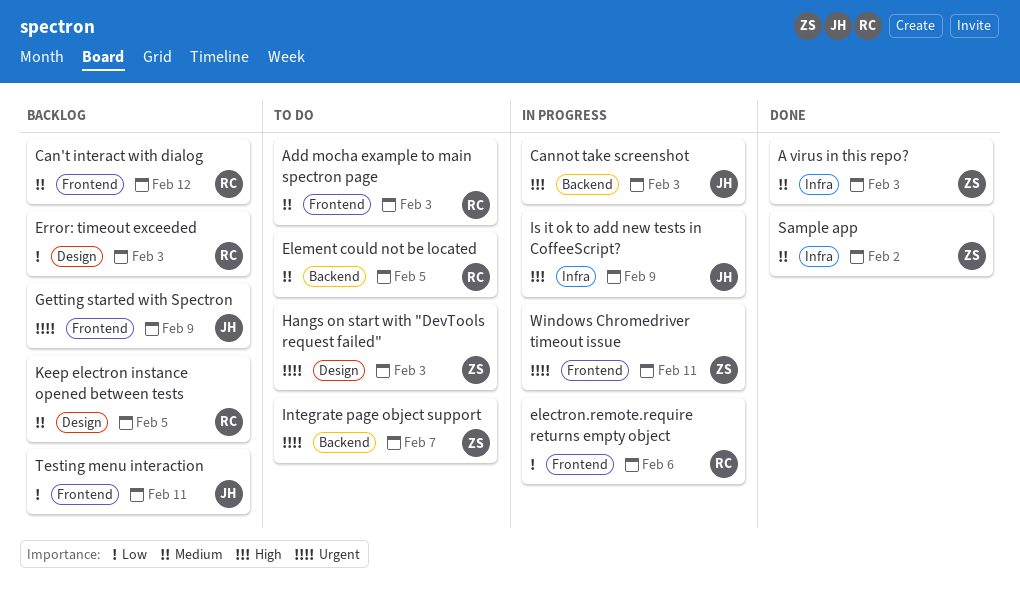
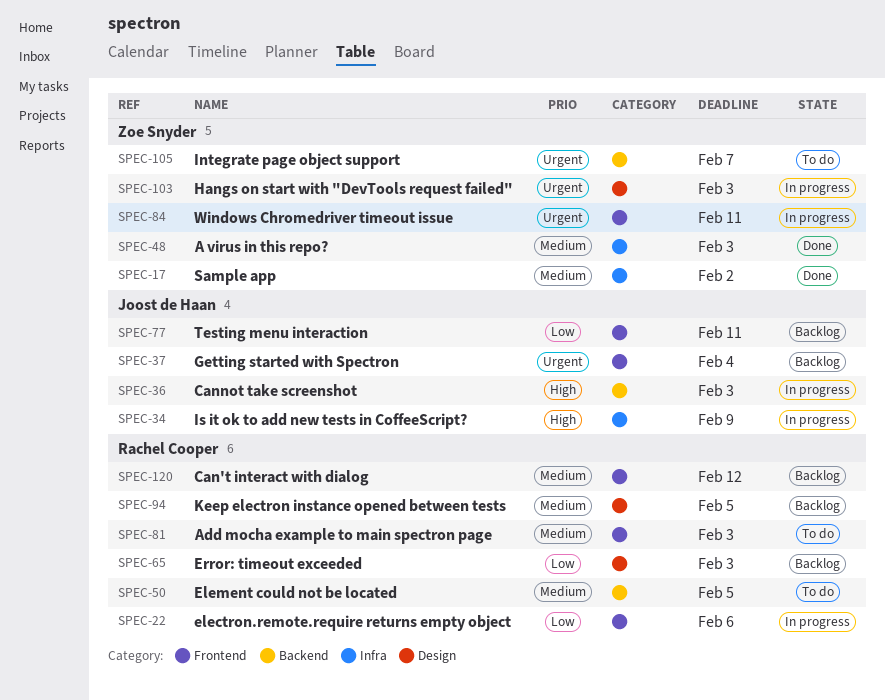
Getting started with Spectron, due: Feb 9 -> Feb 4
Hangs on start with "DevTools request failed", status: To do -> In progress

